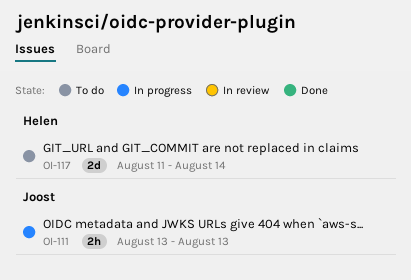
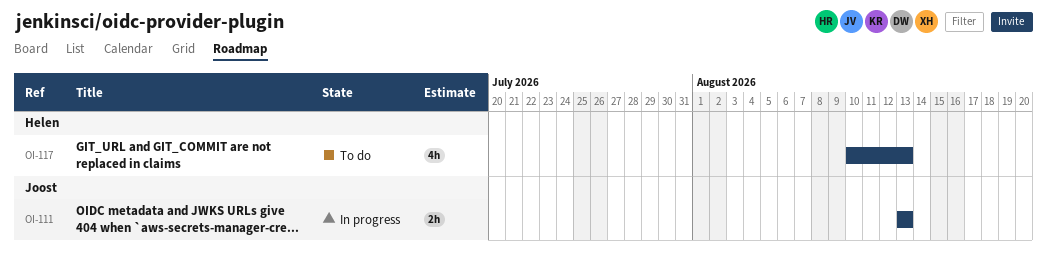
OI-117, estimate: 2d -> 4h
OI-117, start: Aug 11 -> Aug 10
OI-117, due: Aug 14 -> Aug 13

